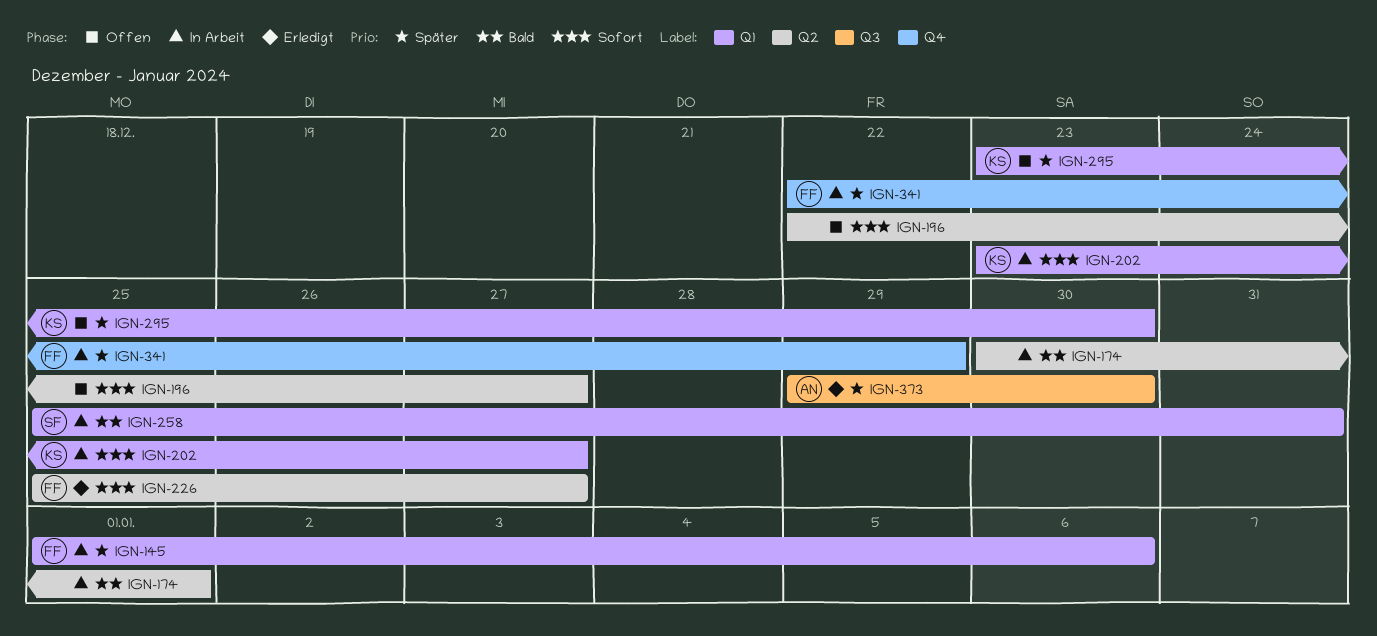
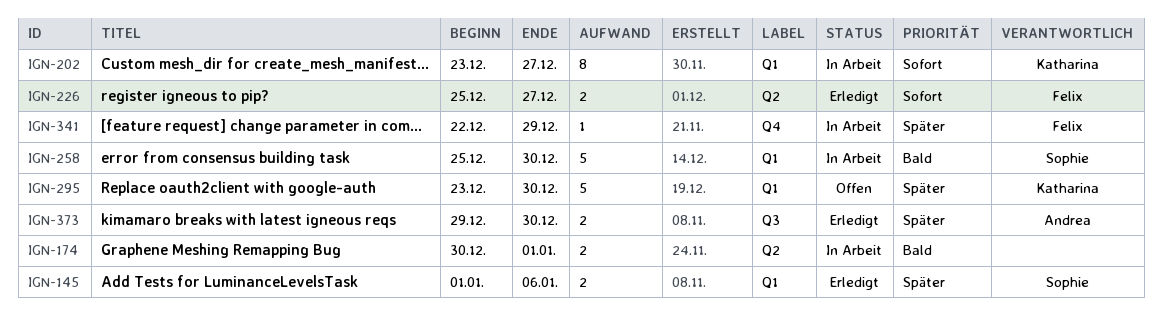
IGN-145, status: In Arbeit -> Erledigt
IGN-145, owner: Felix -> Sophie
IGN-196: present -> none
IGN-258, due: Dec 31 -> Dec 30

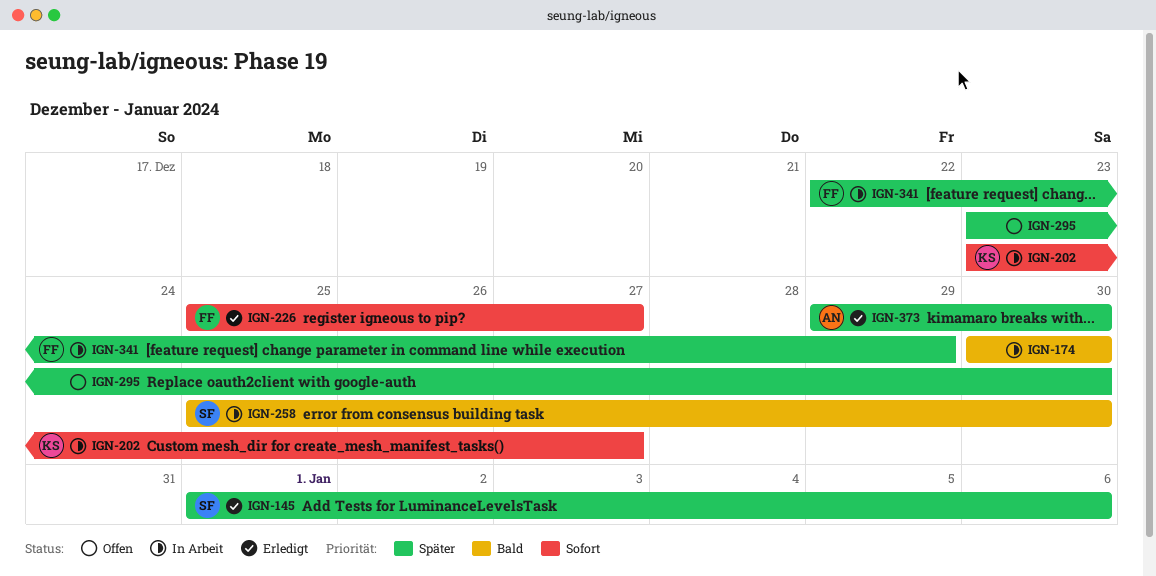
IGN-174, due: Jan 1 -> Dec 30
IGN-295, owner: Katharina -> none

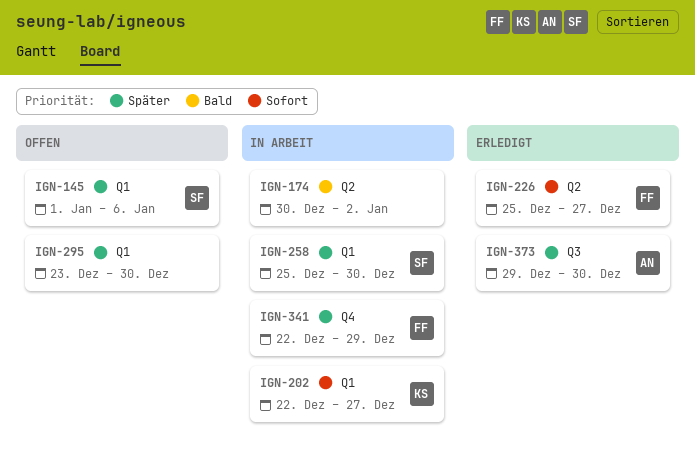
IGN-145, status: Erledigt -> Offen
IGN-174, due: Dec 30 -> Jan 2
IGN-202, start: Dec 23 -> Dec 22
IGN-258, priority: Bald -> Später

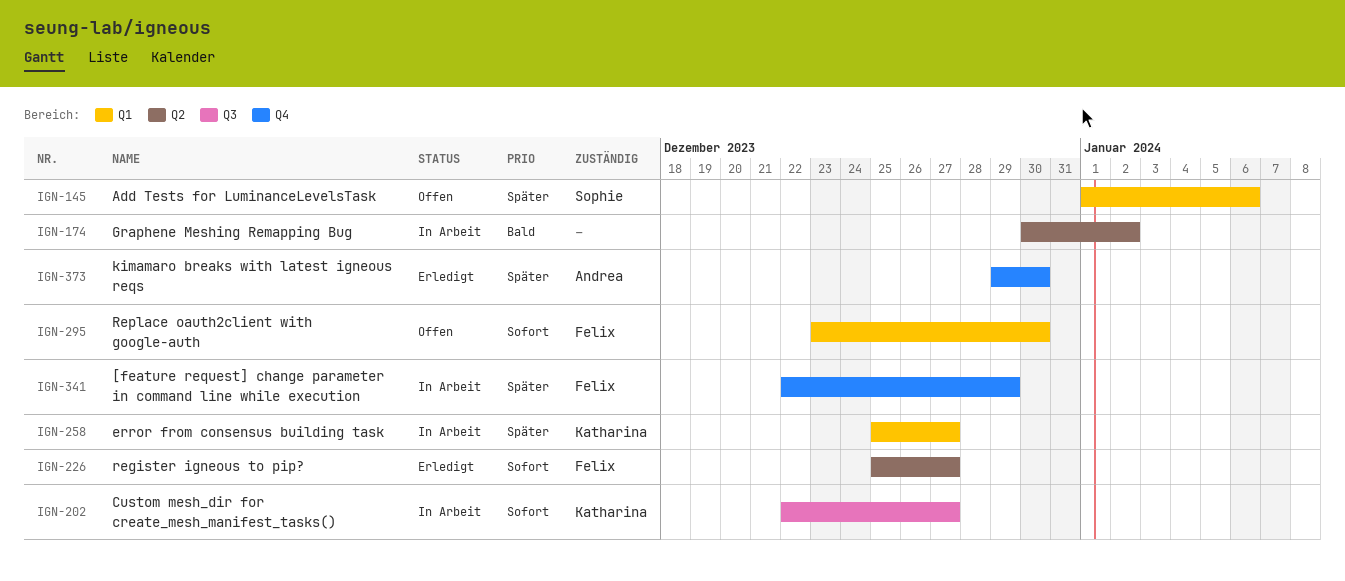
IGN-202, label: Q1 -> Q3
IGN-258, owner: Sophie -> Katharina
IGN-258, due: Dec 30 -> Dec 27
IGN-295, owner: none -> Felix
IGN-295, priority: Später -> Sofort
IGN-373, label: Q3 -> Q4

